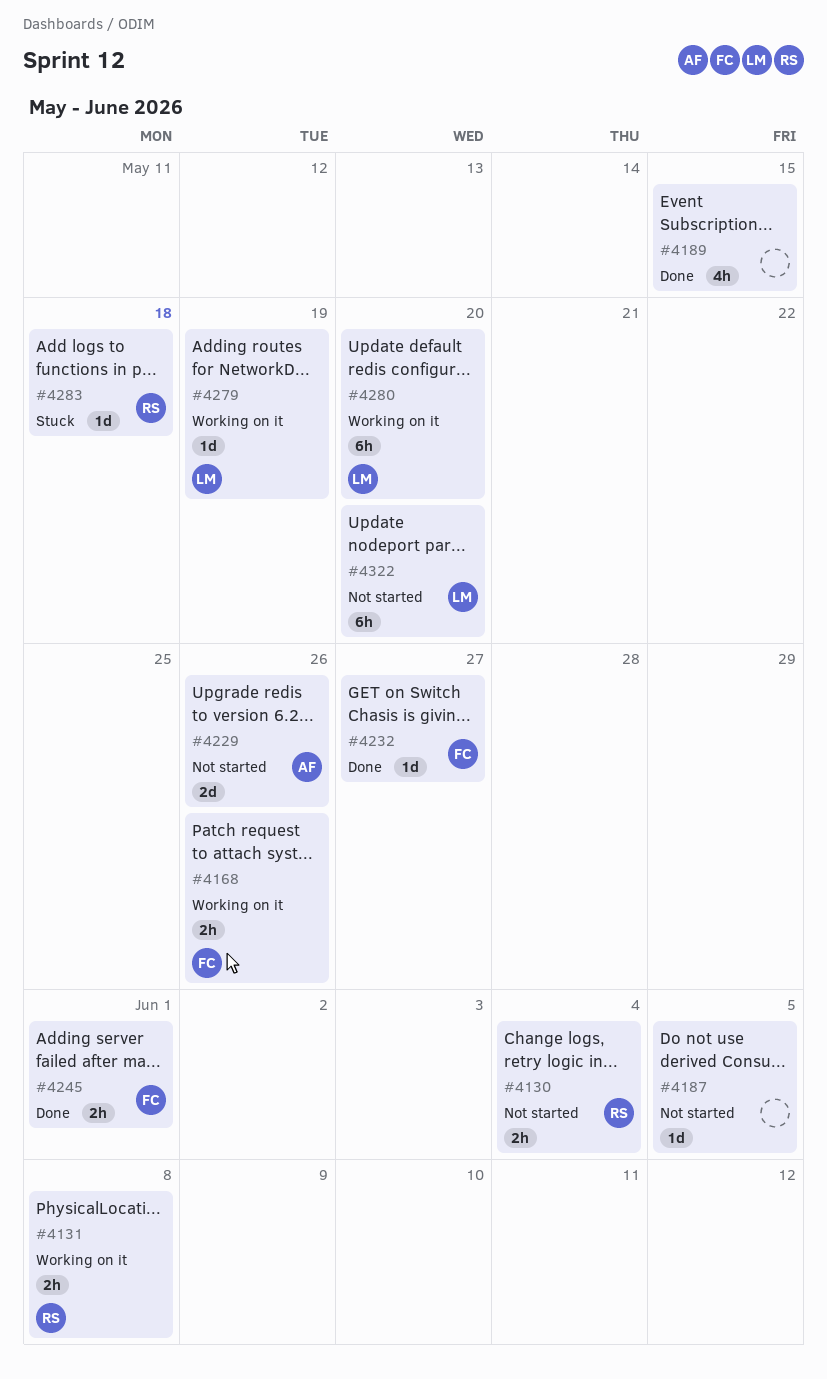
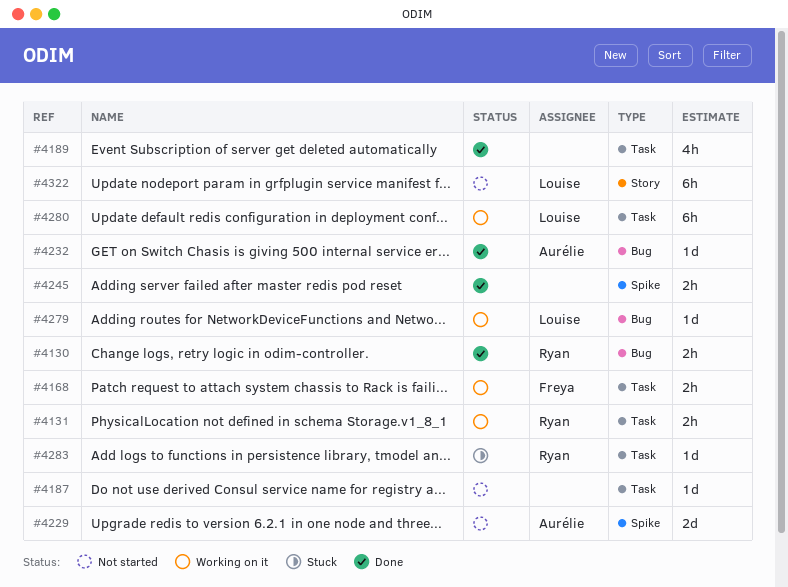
#4130, status: Not started -> Done
#4232, owner: Freya -> Aurélie
#4245, owner: Freya -> none

